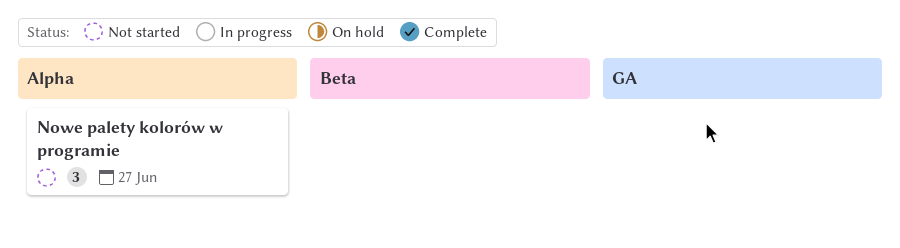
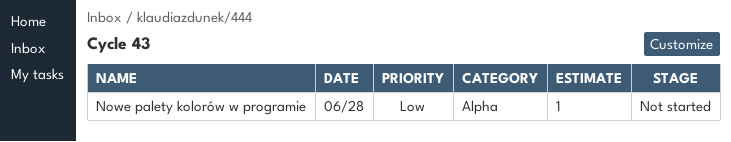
Nowe palety kolorów w programie, estimate: 3 -> 1
Nowe palety kolorów w programie, day: Jun 27 -> Jun 28

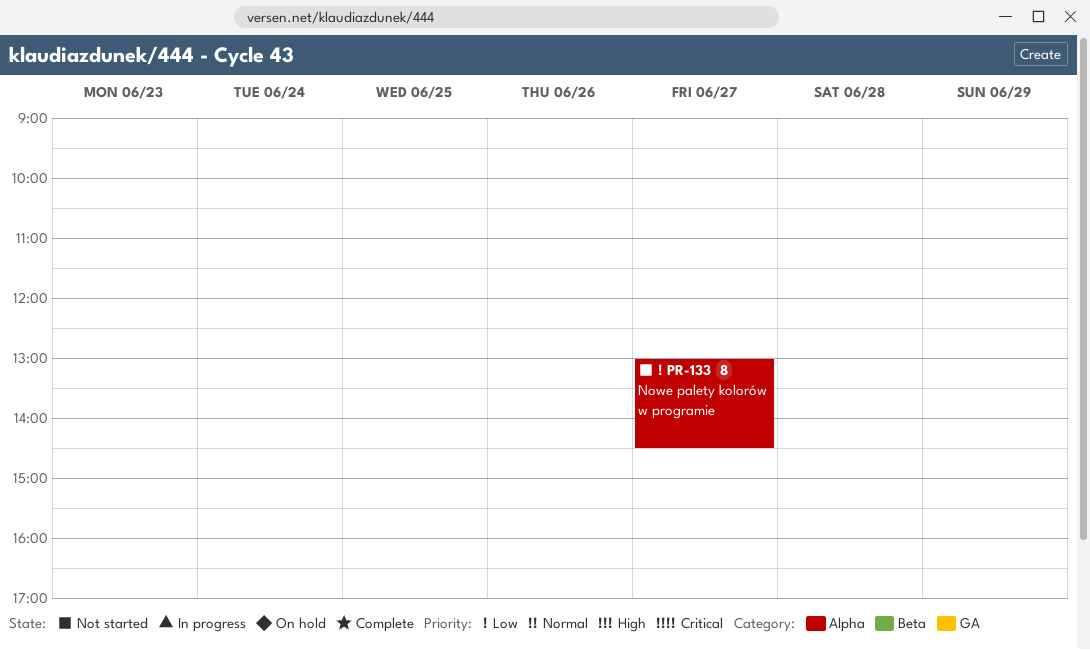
Nowe palety kolorów w programie, estimate: 1 -> 8
Nowe palety kolorów w programie, day: Jun 28 -> Jun 27

